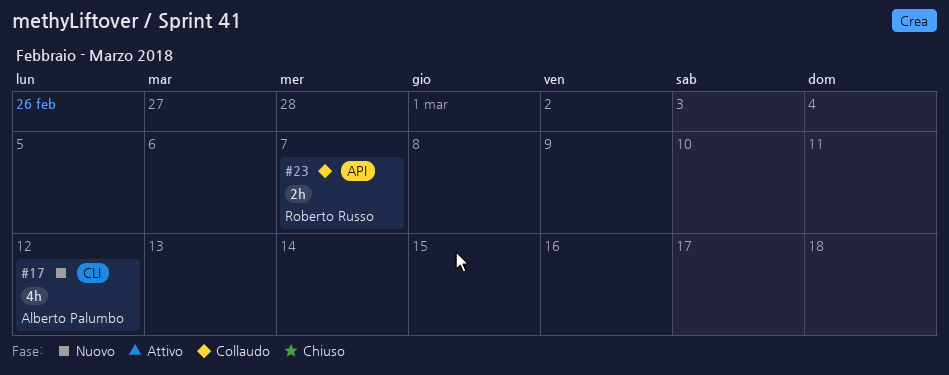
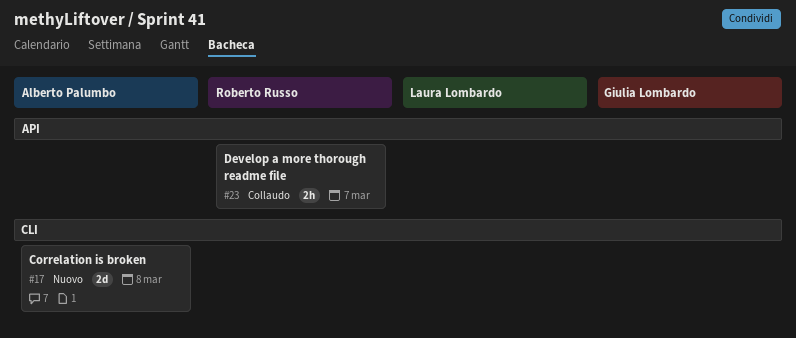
#17, estimate: 4h -> 2d
#17, due: Mar 12 -> Mar 8

